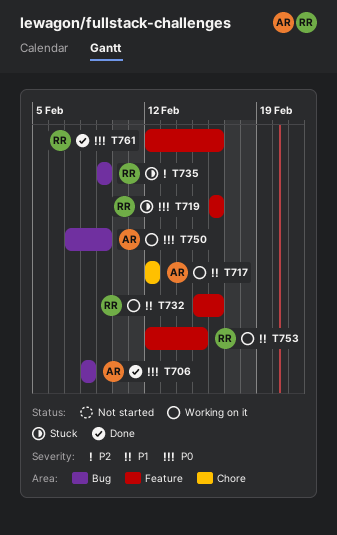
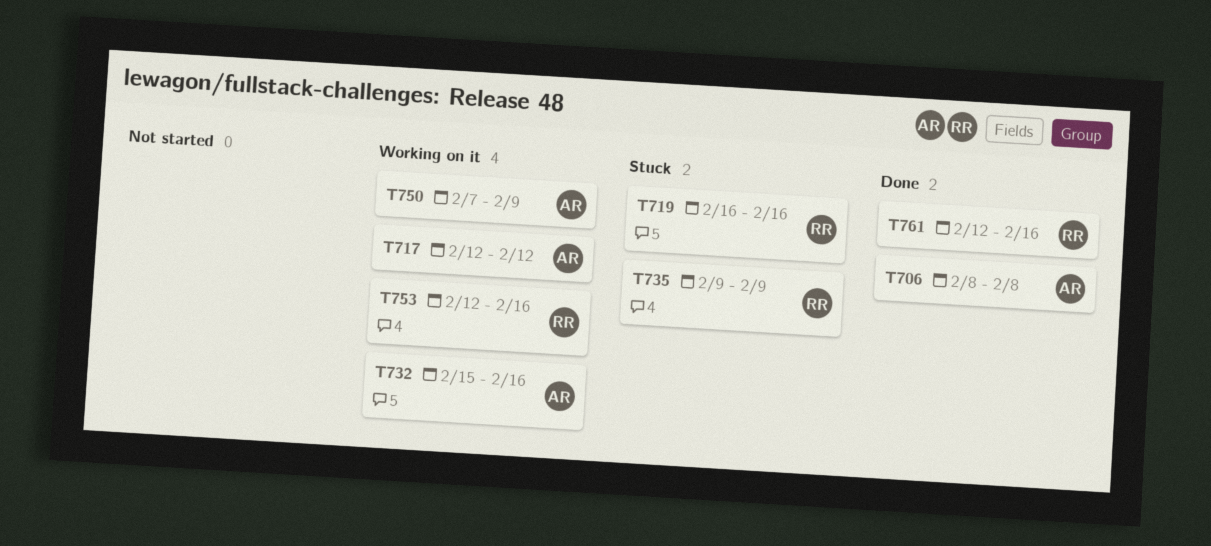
T732, owner: RR -> AR
T753, due: Feb 15 -> Feb 16

